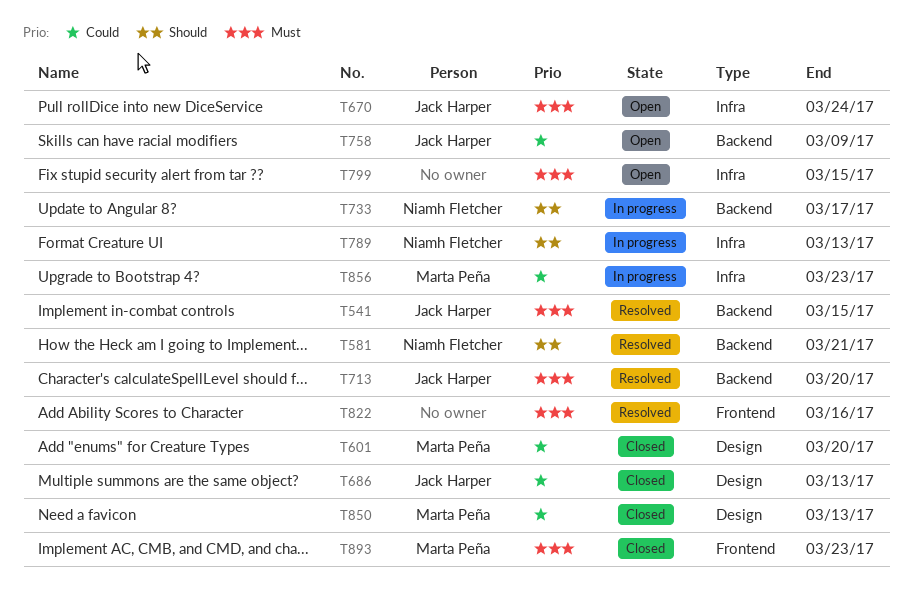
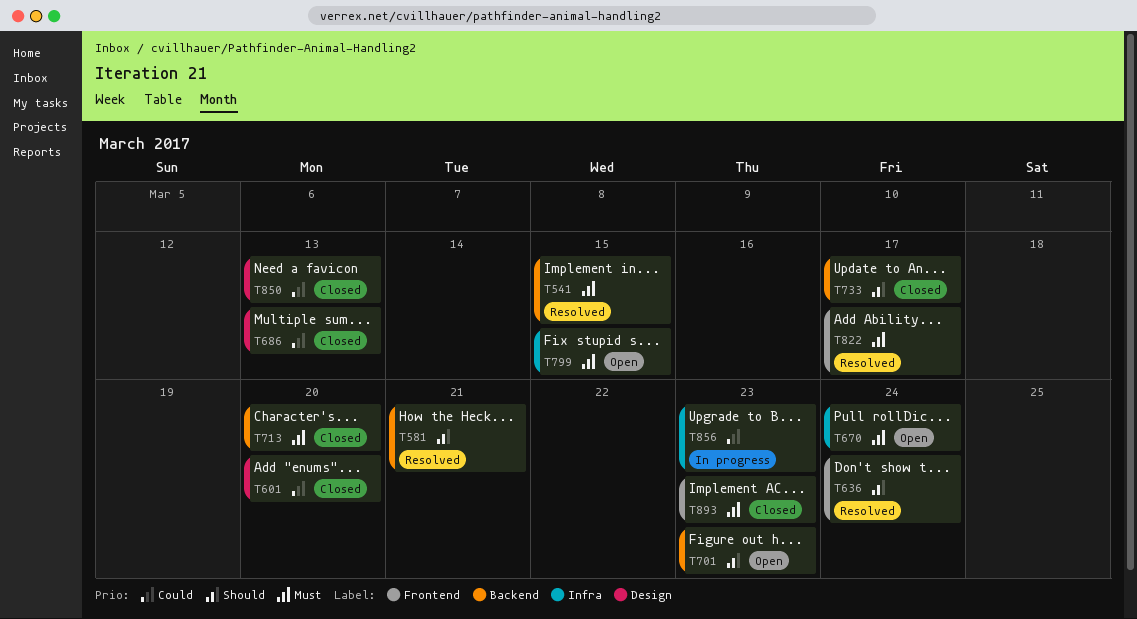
T636: none -> present
T701: none -> present
T713, status: Resolved -> Closed
T733, status: In progress -> Closed
T758: present -> none
T789: present -> none
T822, due: Mar 16 -> Mar 17

